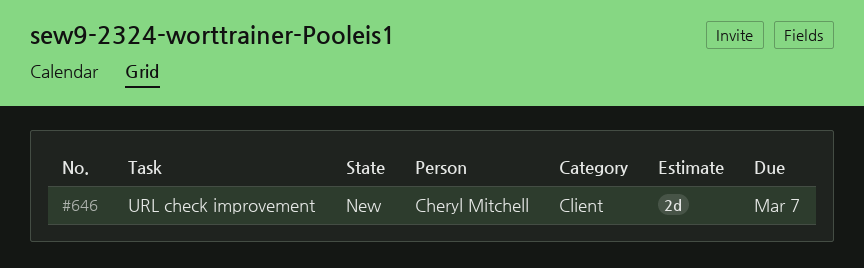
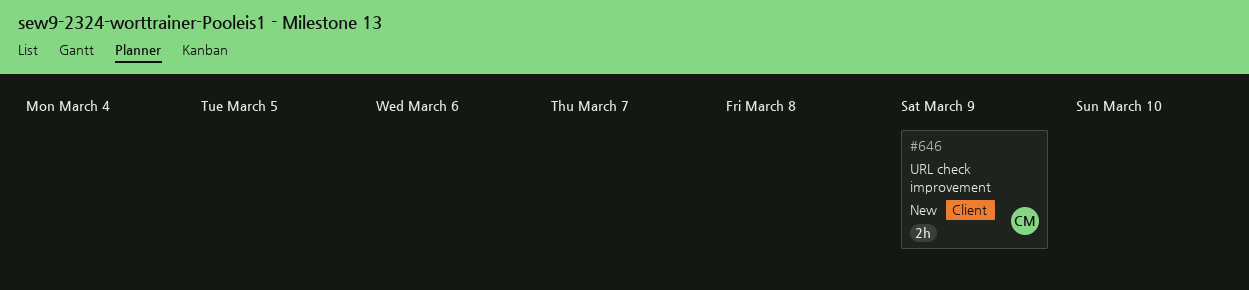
#646, estimate: 2d -> 2h
#646, due: Mar 7 -> Mar 9

